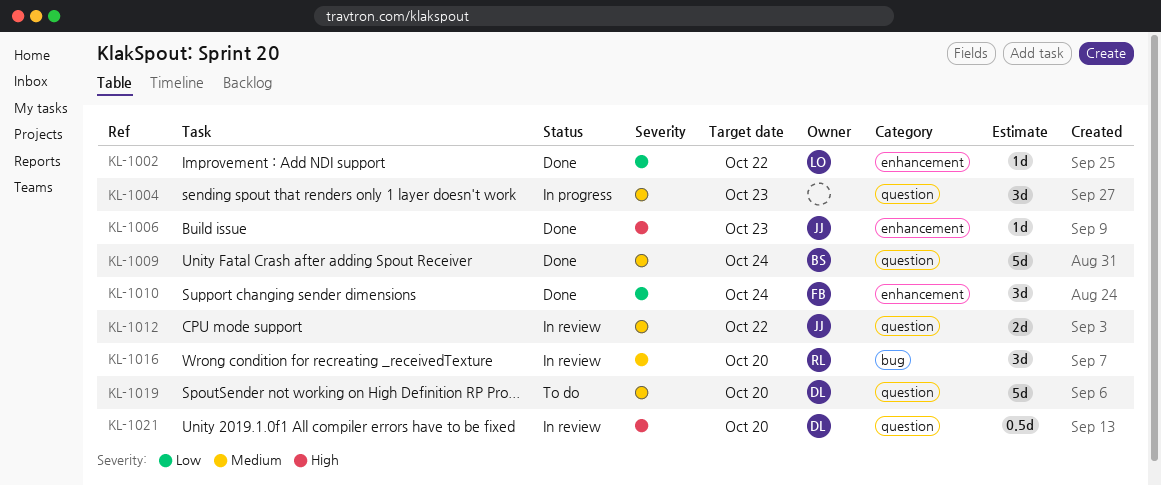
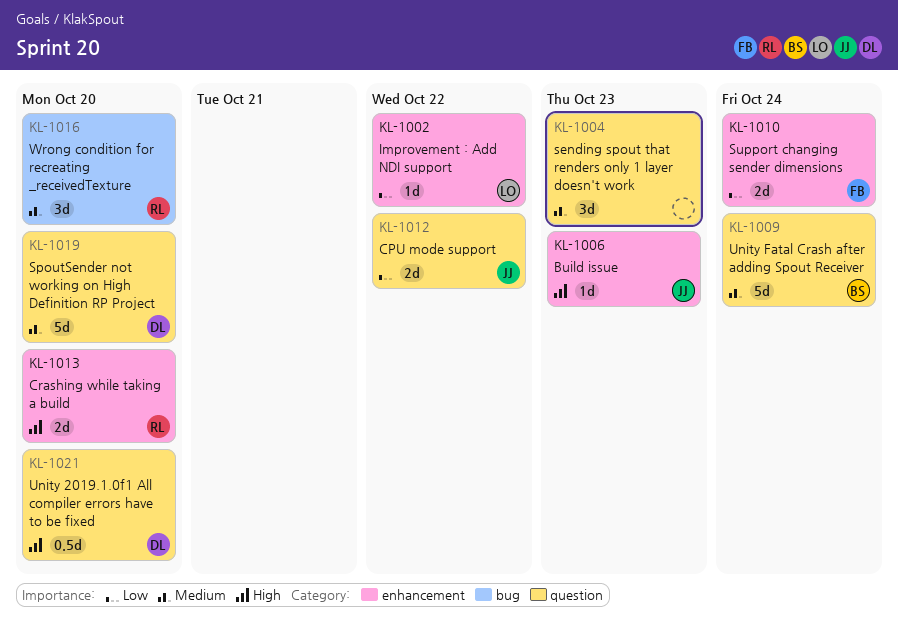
KL-1010, estimate: 3d -> 2d
KL-1012, priority: Medium -> Low
KL-1013: none -> present

